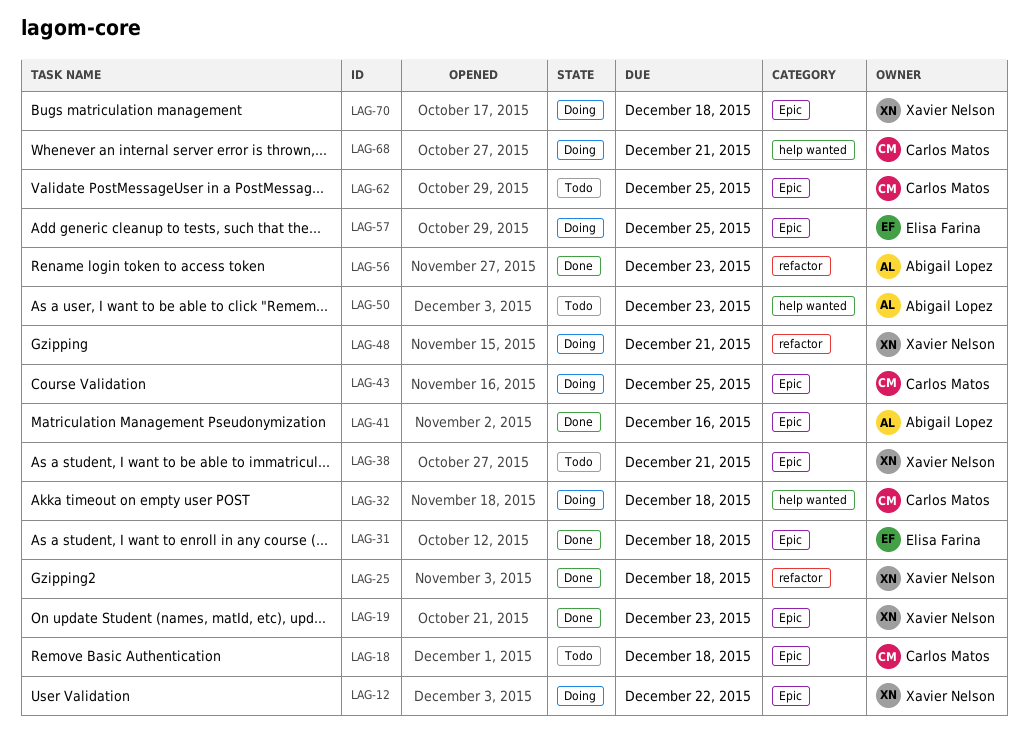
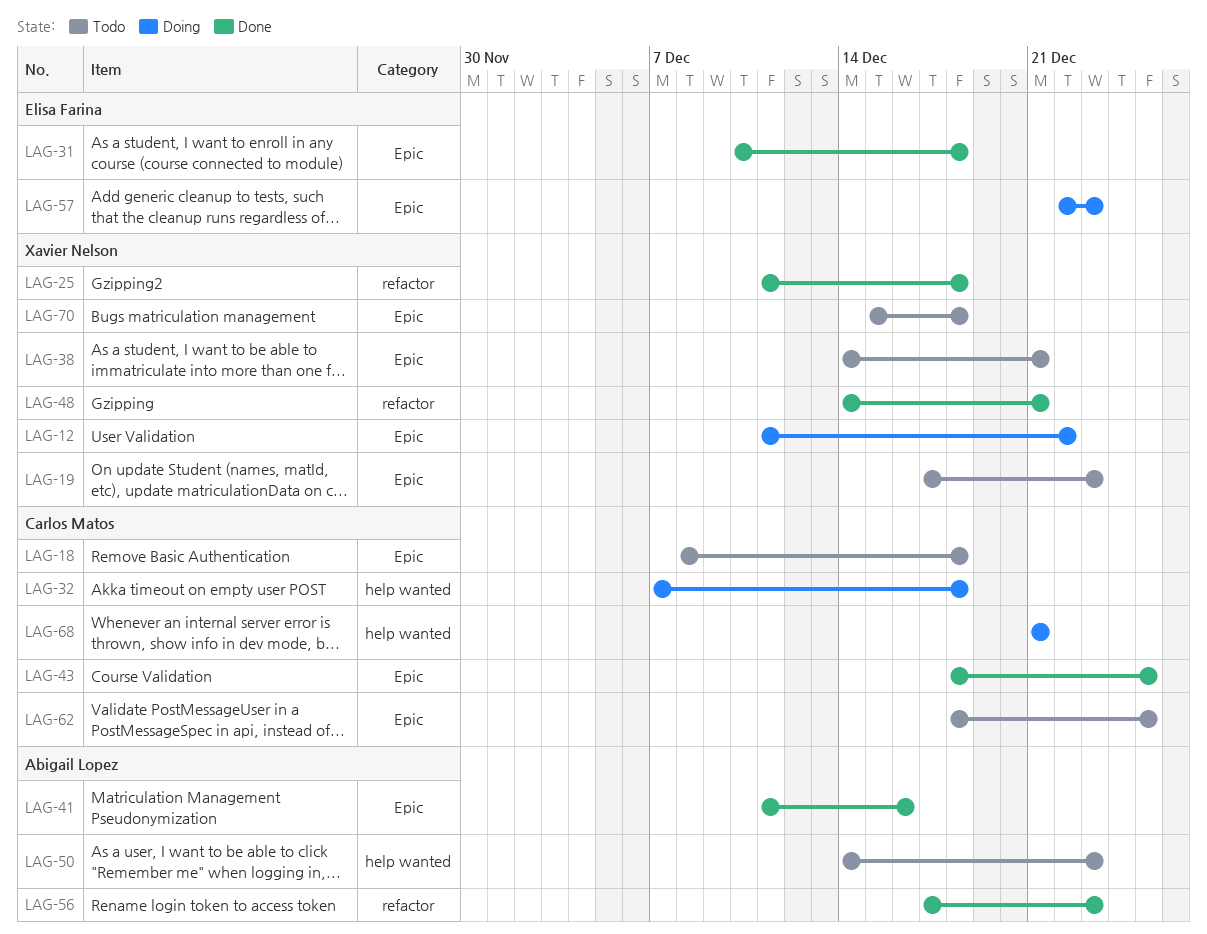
LAG-19, status: Done -> Todo
LAG-43, status: Doing -> Done
LAG-48, status: Doing -> Done
LAG-57, due: Dec 25 -> Dec 23
LAG-70, status: Doing -> Todo

